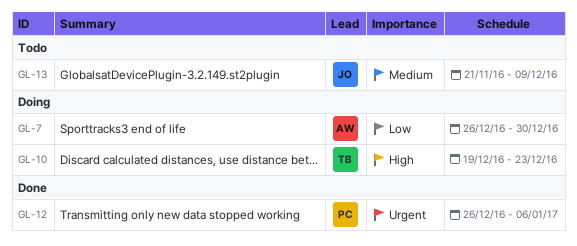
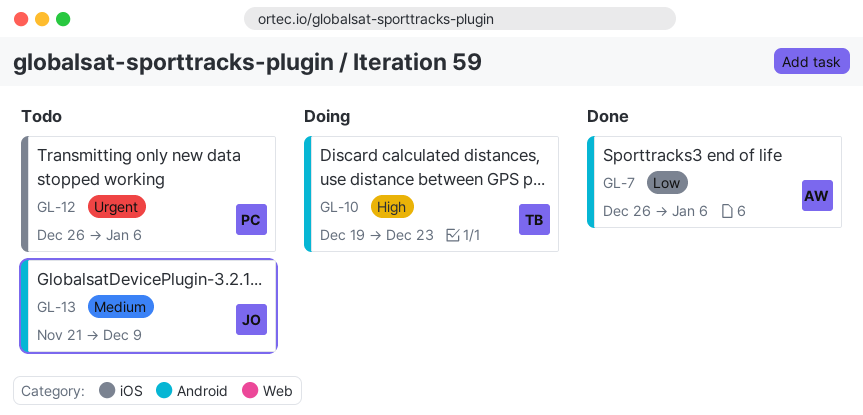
GL-7, status: Doing -> Done
GL-7, due: Dec 30 -> Jan 6
GL-12, status: Done -> Todo

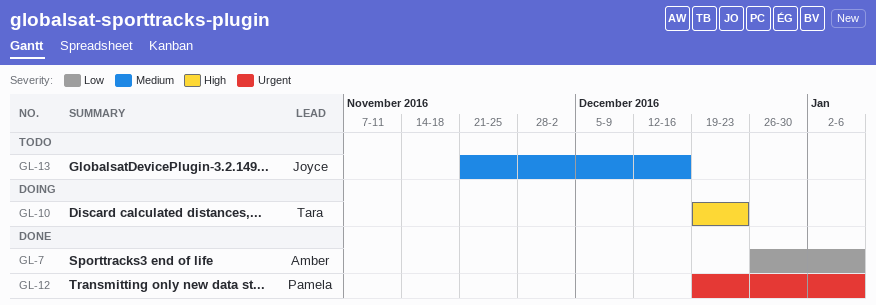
GL-12, status: Todo -> Done
GL-12, start: Dec 26 -> Dec 19
GL-13, due: Dec 9 -> Dec 16

